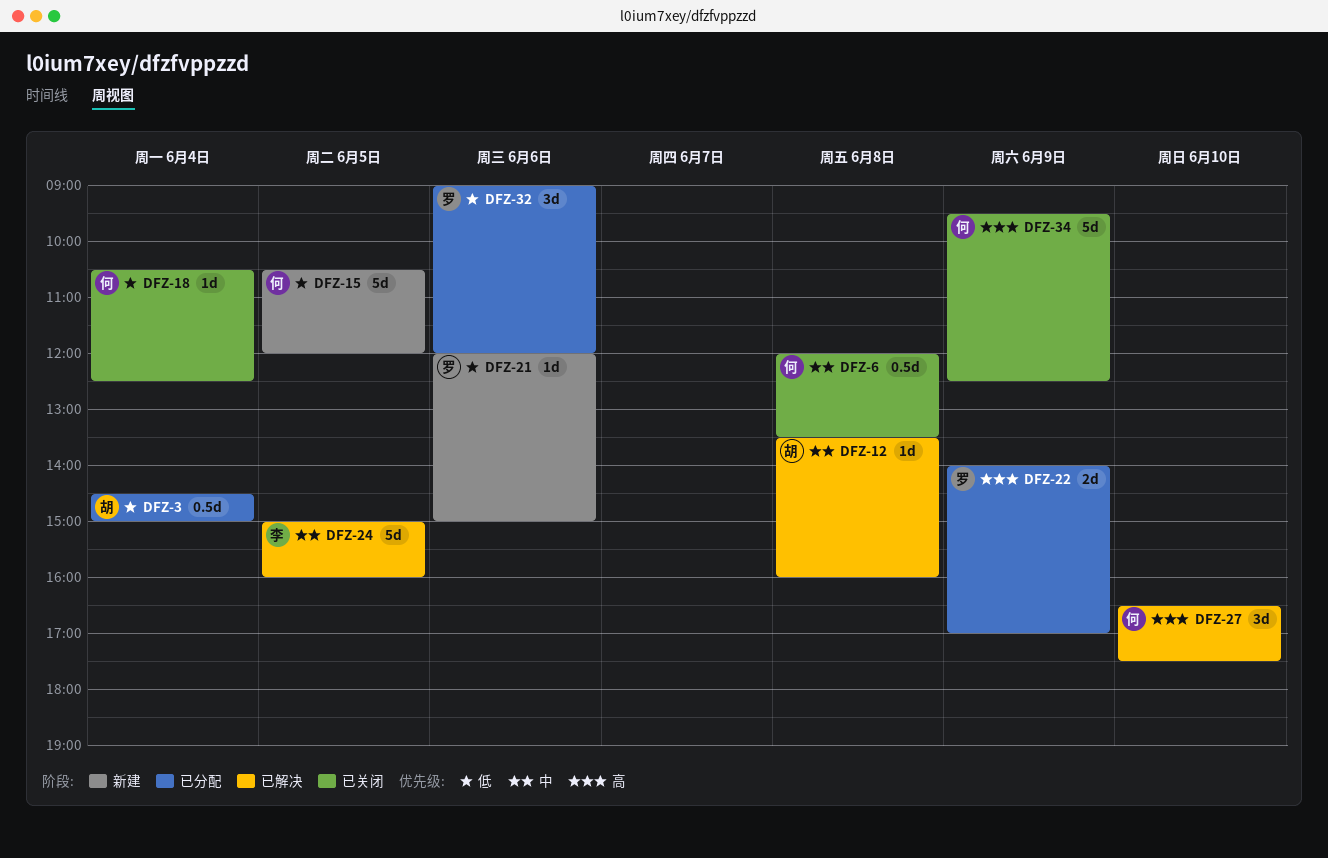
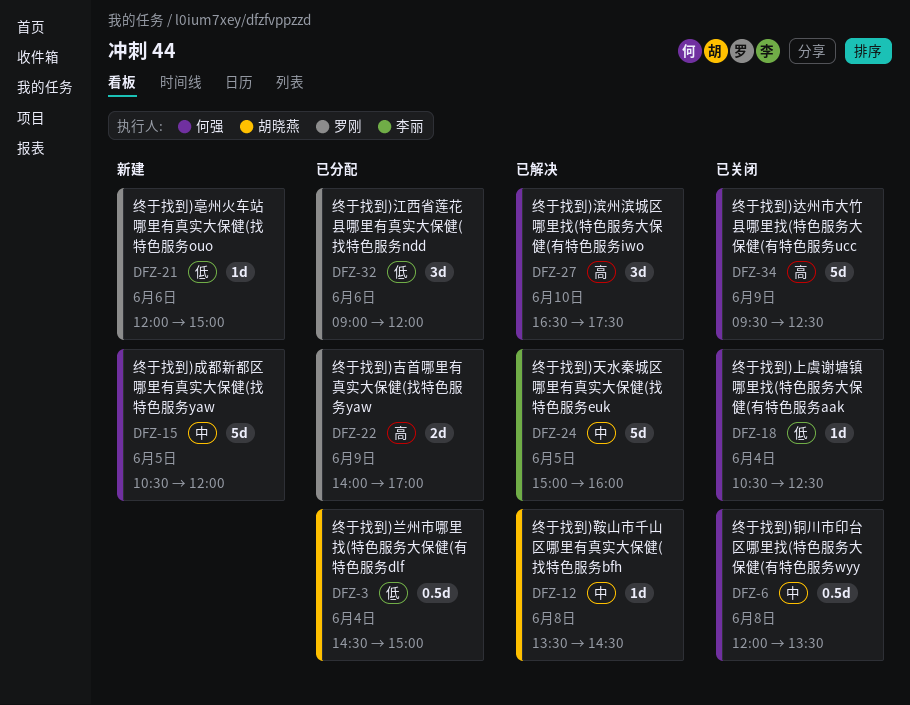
DFZ-12, ends: 16:00 -> 14:30
DFZ-15, priority: 低 -> 中

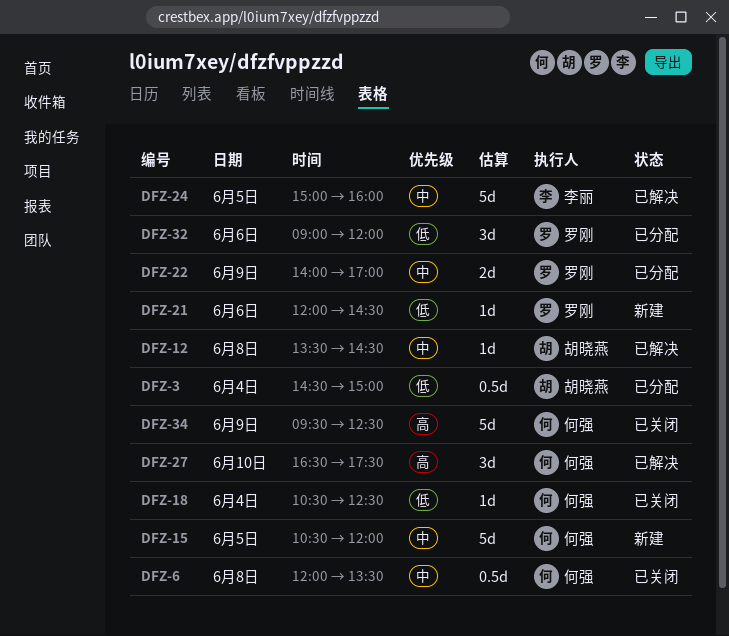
DFZ-21, ends: 15:00 -> 14:30
DFZ-22, priority: 高 -> 中

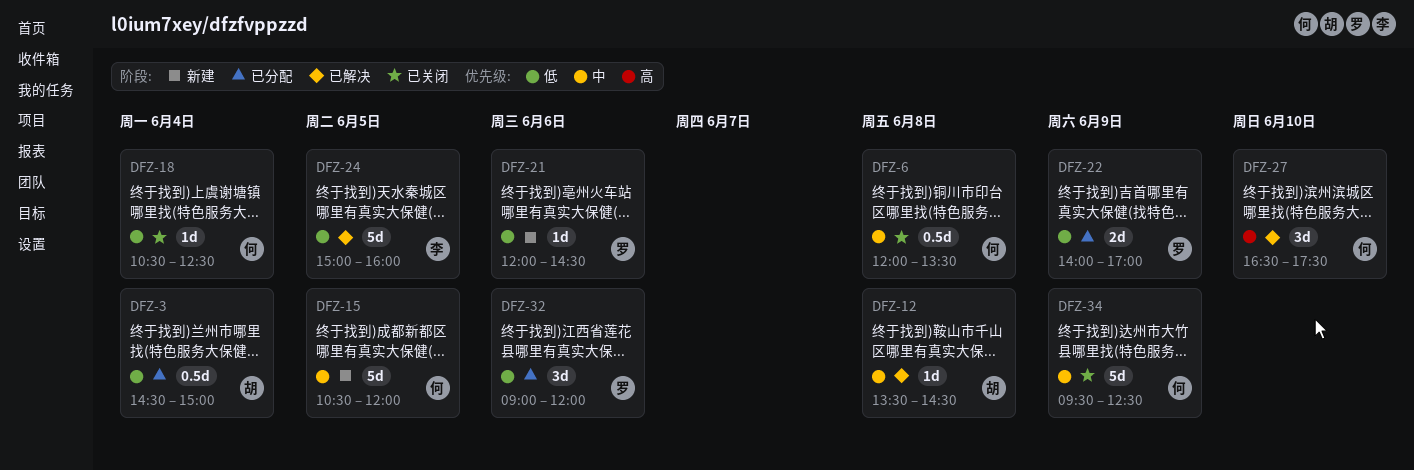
DFZ-22, priority: 中 -> 低
DFZ-24, priority: 中 -> 低
DFZ-34, priority: 高 -> 中

